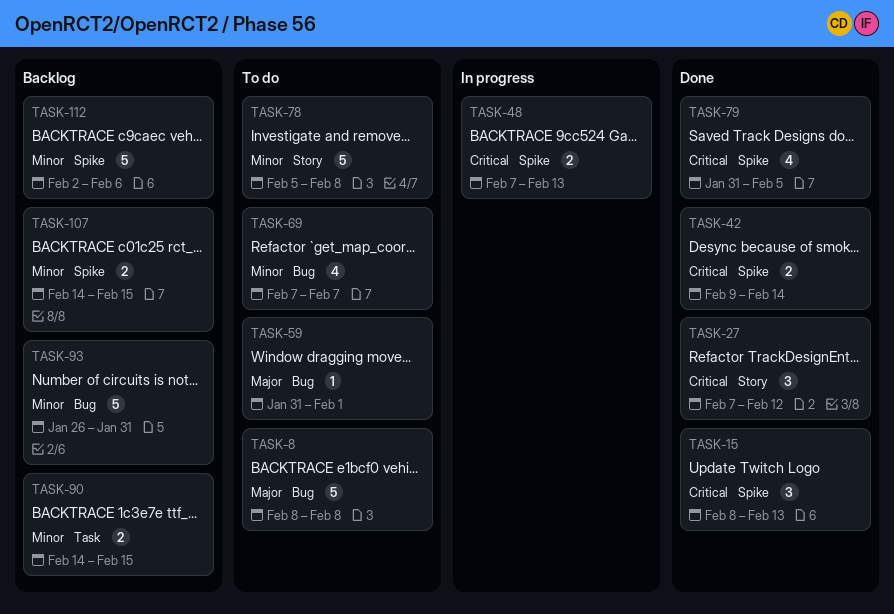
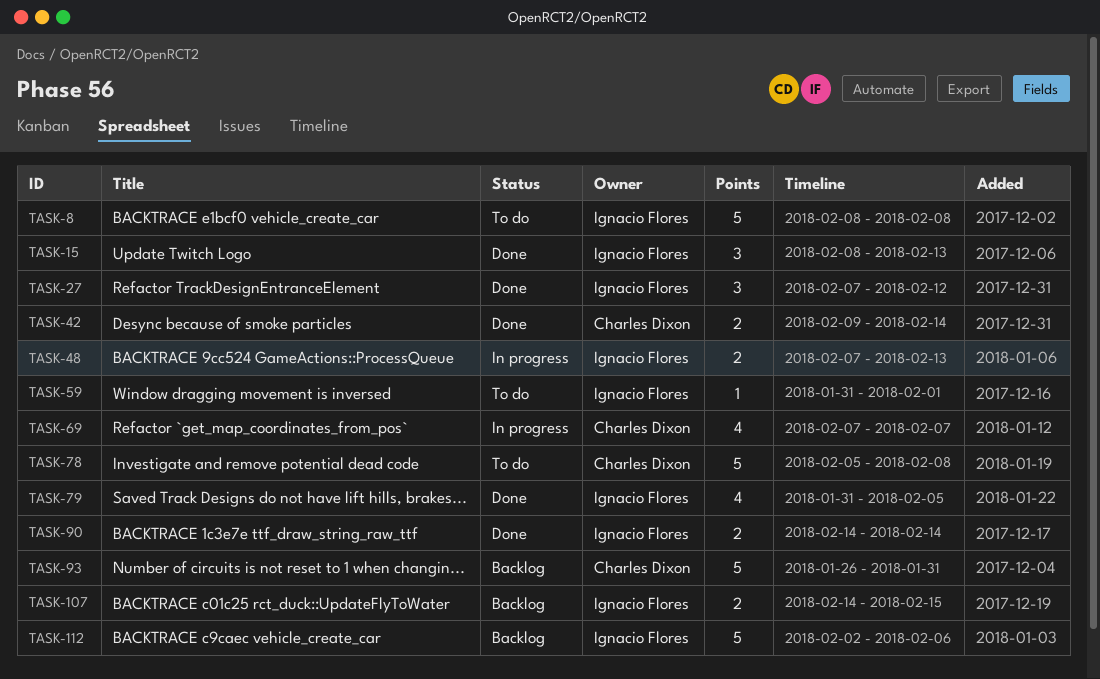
TASK-69, status: To do -> In progress
TASK-90, status: Backlog -> Done
TASK-90, due: Feb 15 -> Feb 14

